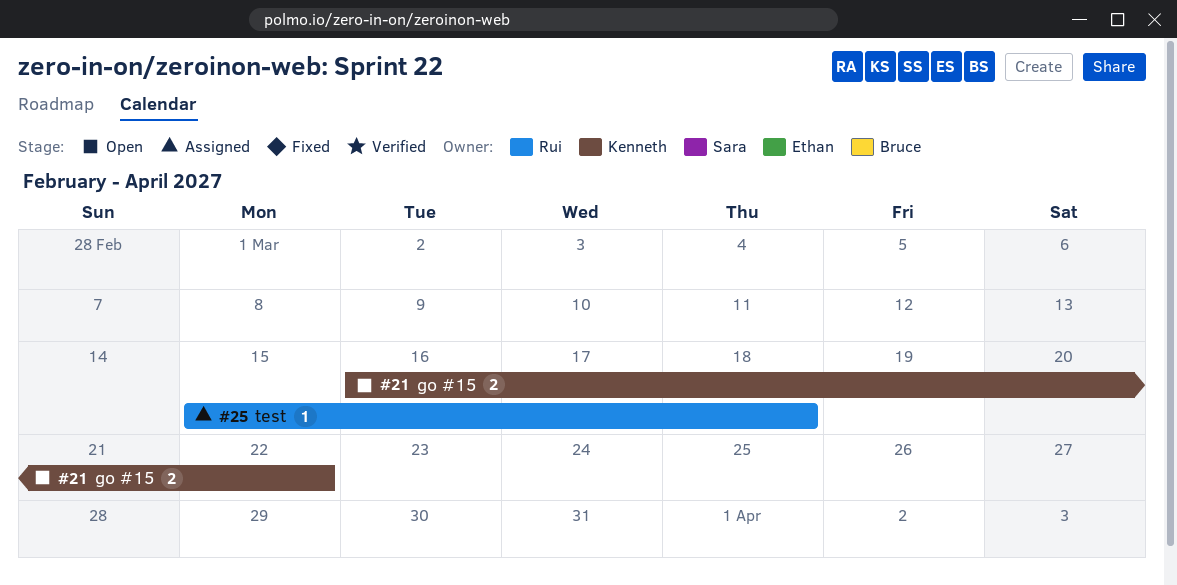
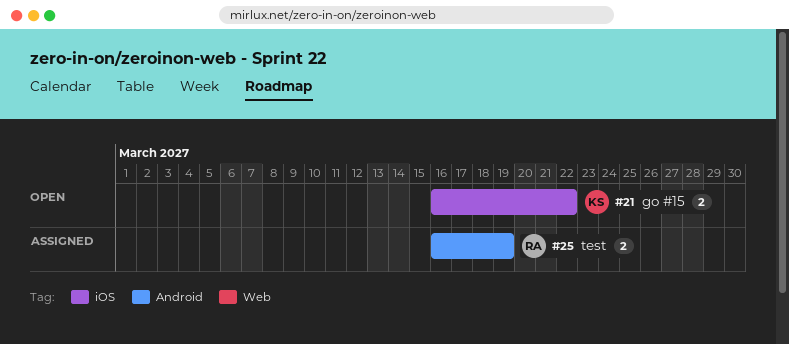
#25, estimate: 1 -> 2
#25, start: Mar 15 -> Mar 16
#25, due: Mar 18 -> Mar 19

